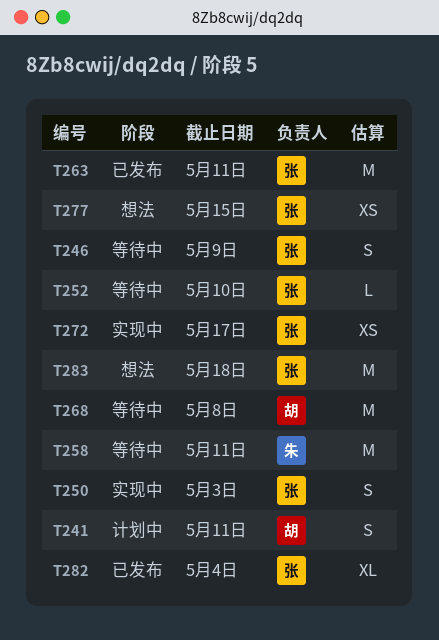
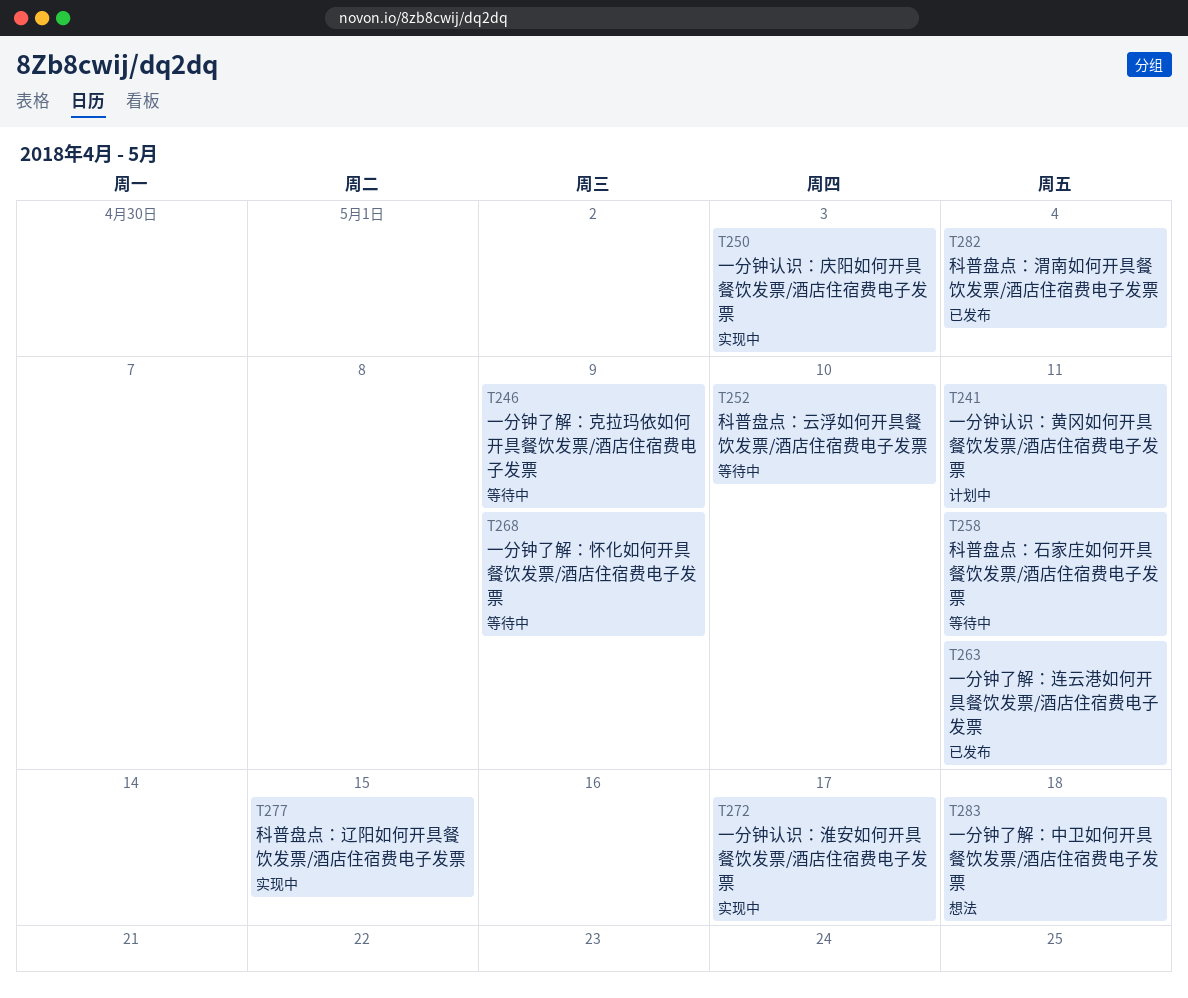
T268, due: May 8 -> May 9
T277, status: 想法 -> 实现中

